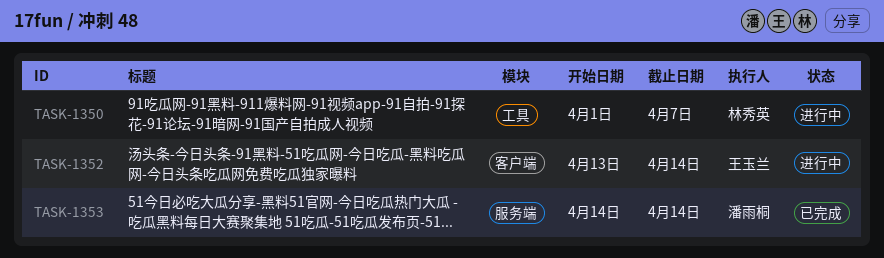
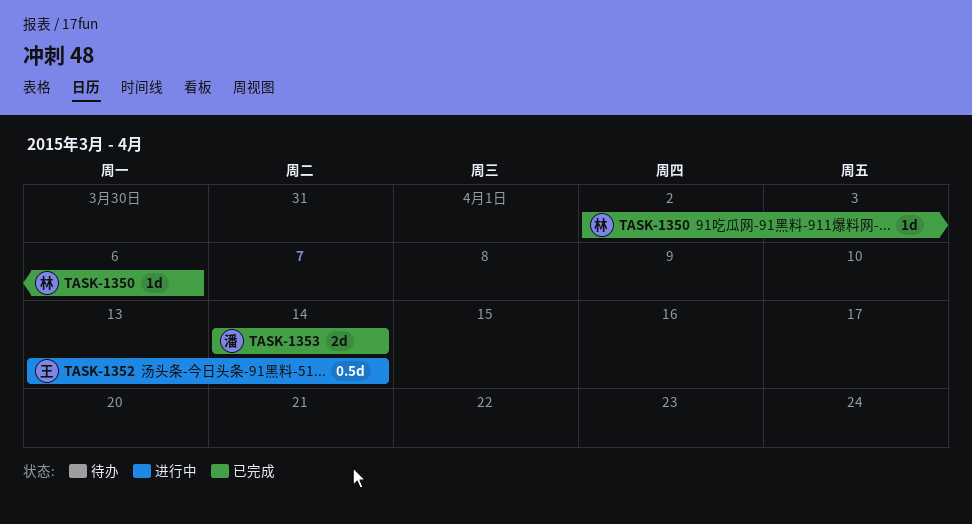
TASK-1350, status: 进行中 -> 已完成
TASK-1350, start: Apr 1 -> Apr 2
TASK-1350, due: Apr 7 -> Apr 6

